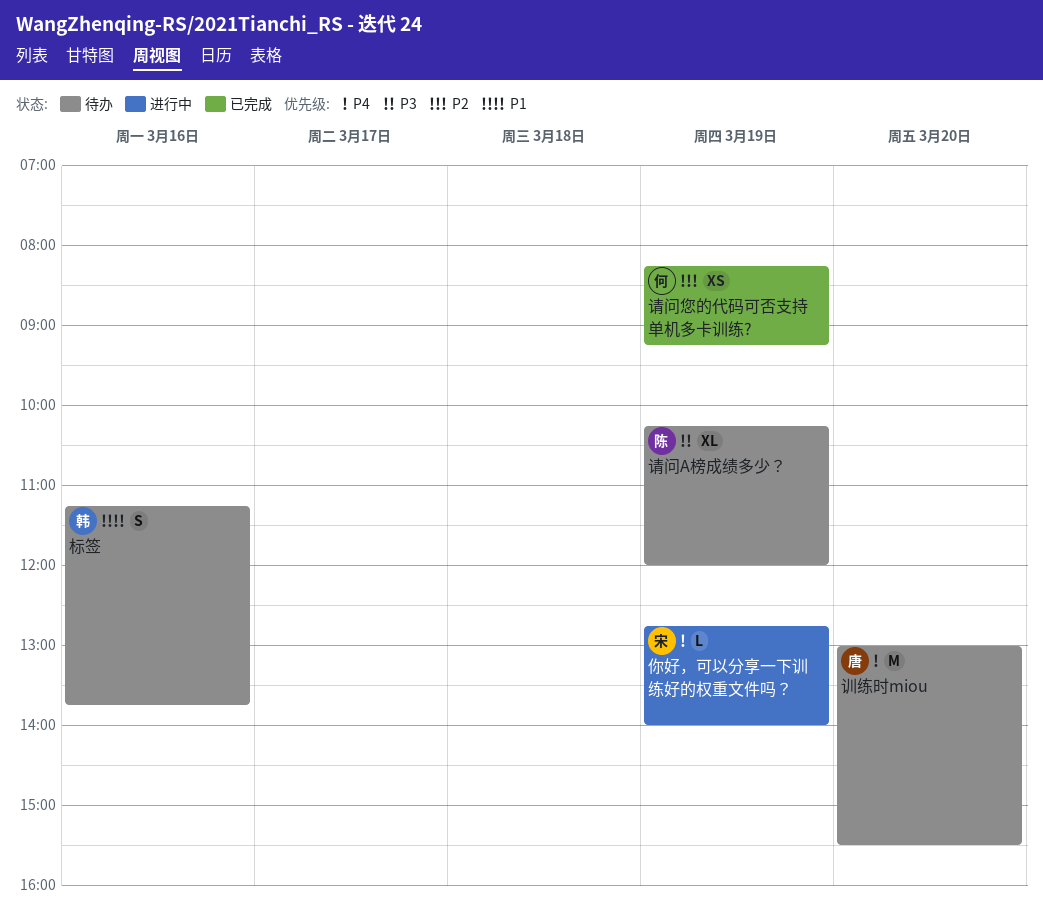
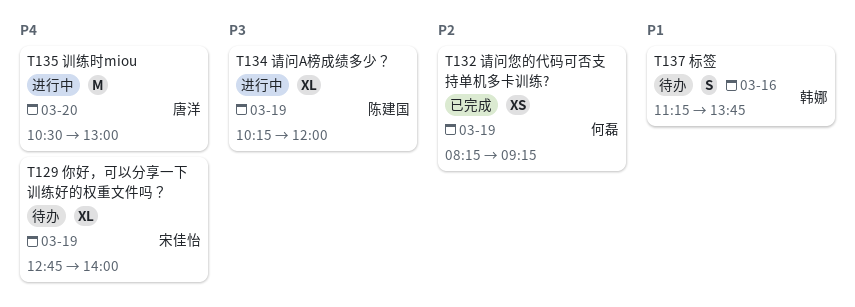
你好，可以分享一下训练好的权重文件吗？, status: 进行中 -> 待办
你好，可以分享一下训练好的权重文件吗？, estimate: L -> XL
训练时miou, status: 待办 -> 进行中
训练时miou, begins: 13:00 -> 10:30
训练时miou, ends: 15:30 -> 13:00
请问A榜成绩多少？, status: 待办 -> 进行中

